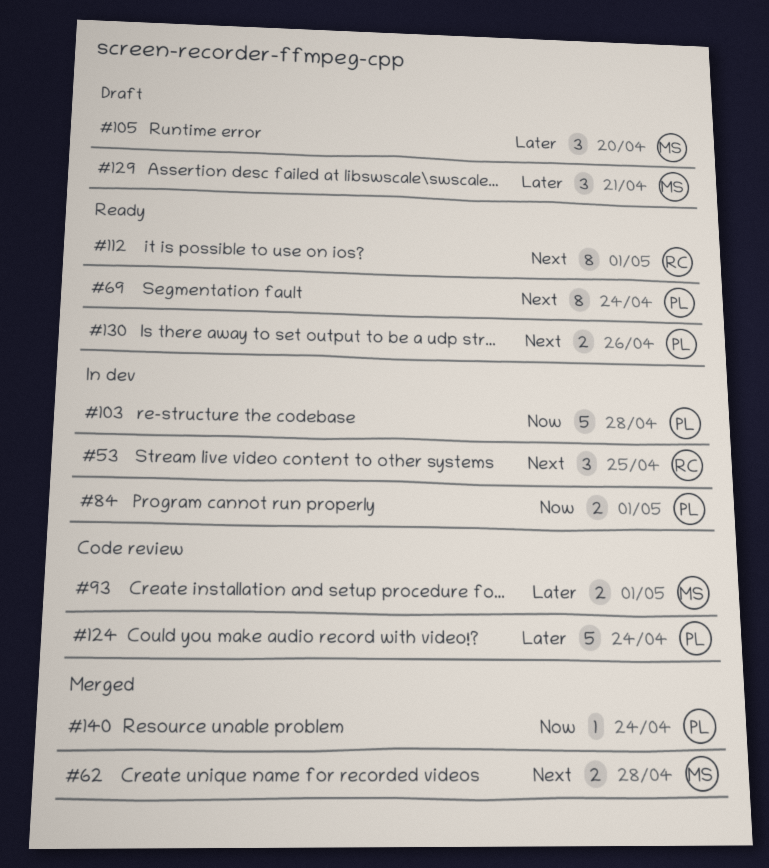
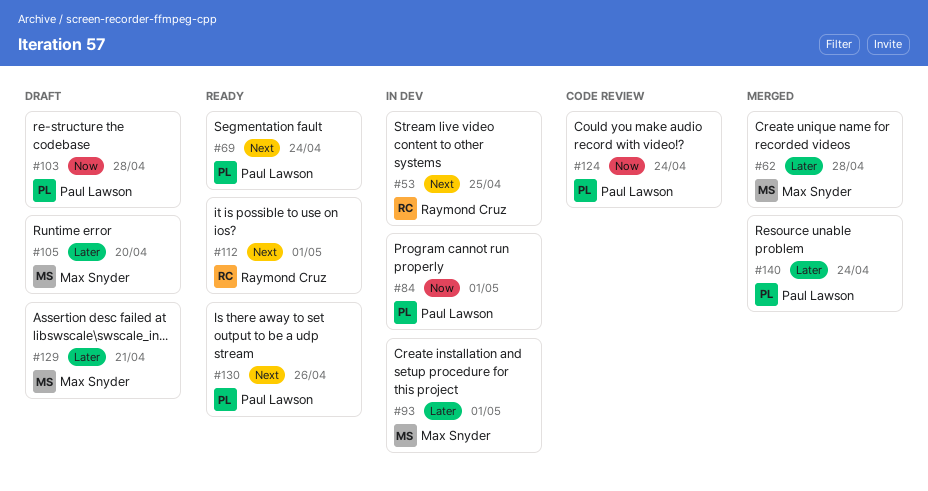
#62, priority: Next -> Later
#93, status: Code review -> In dev
#103, status: In dev -> Draft
#124, priority: Later -> Now
#140, priority: Now -> Later

